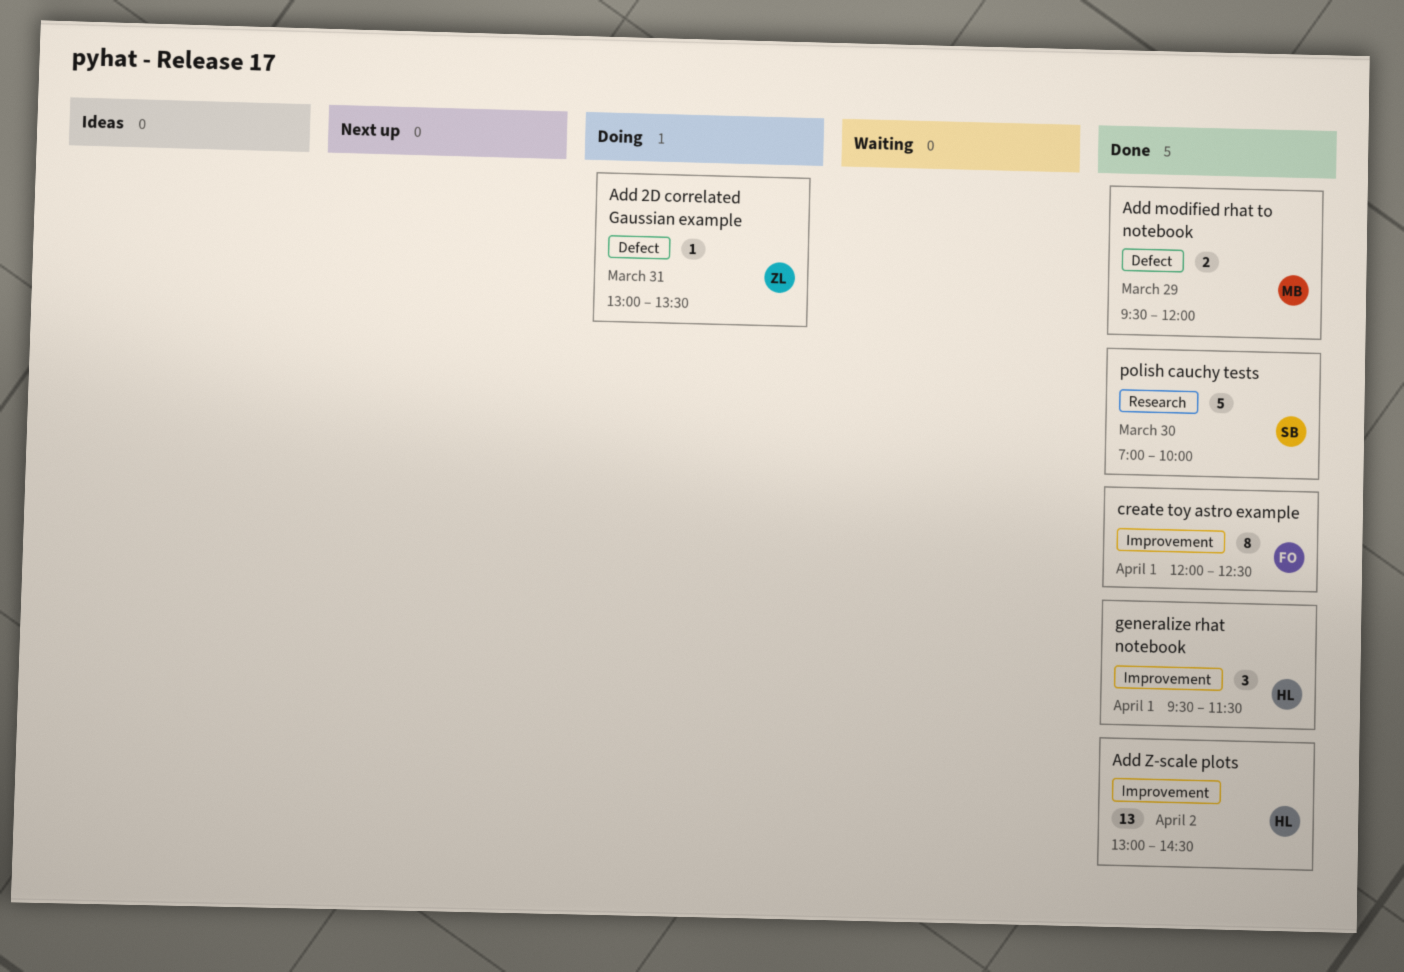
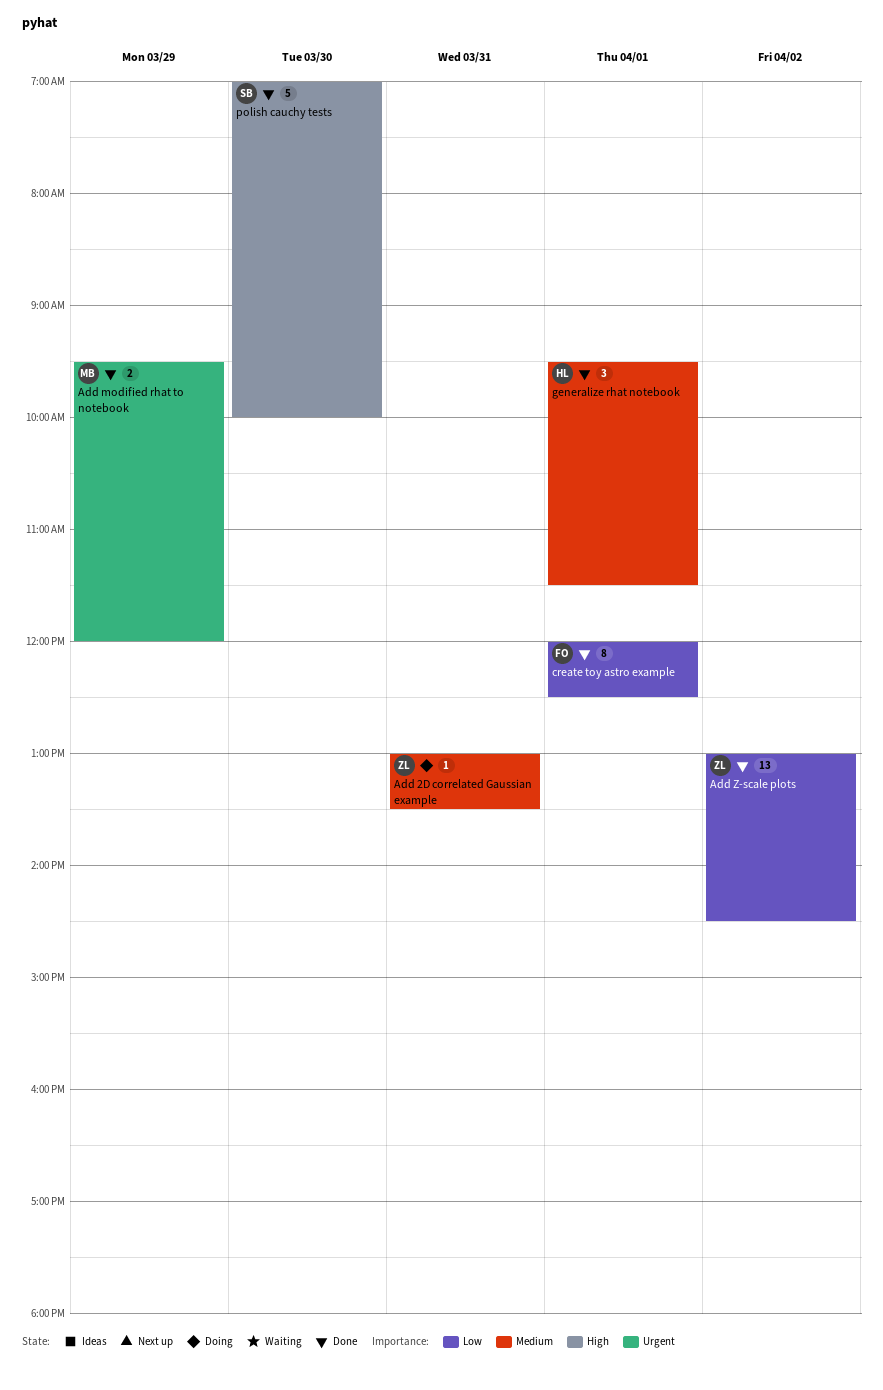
Add Z-scale plots, owner: HL -> ZL

